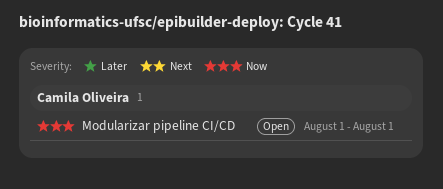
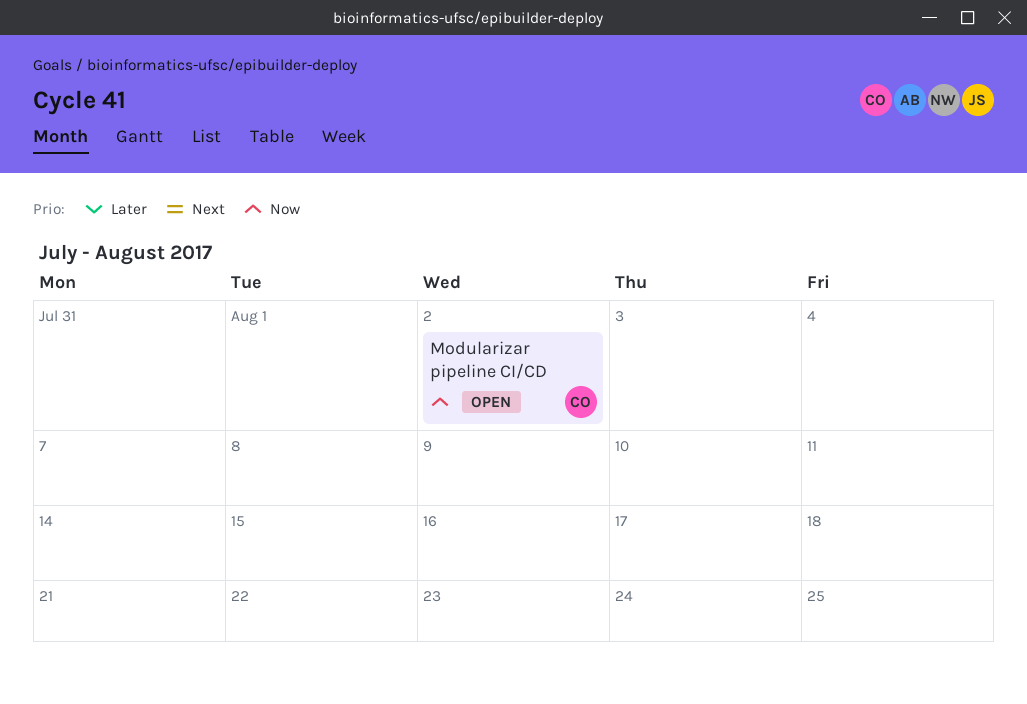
Modularizar pipeline CI/CD, due: Aug 1 -> Aug 2

